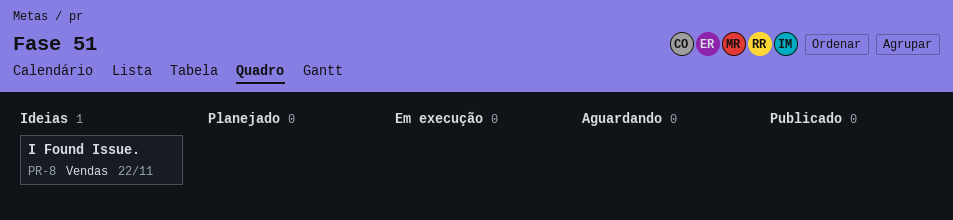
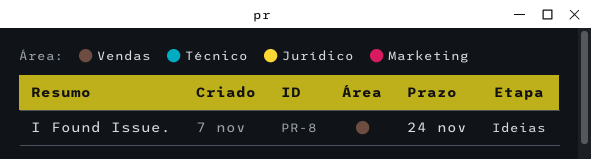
PR-8, due: Nov 22 -> Nov 24

